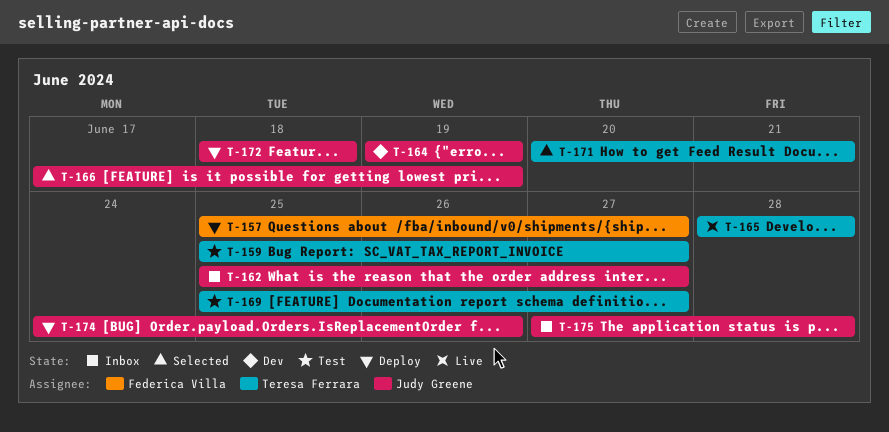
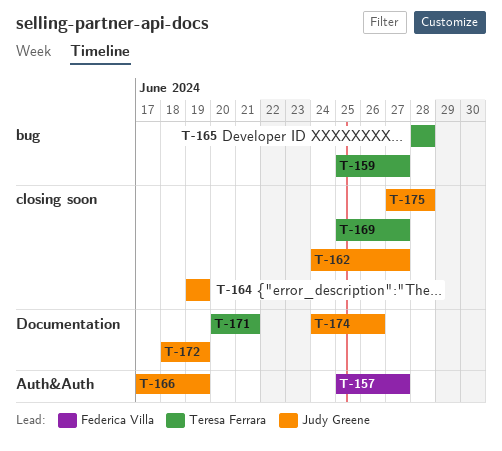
T-162, start: Jun 25 -> Jun 24
T-172, due: Jun 18 -> Jun 19

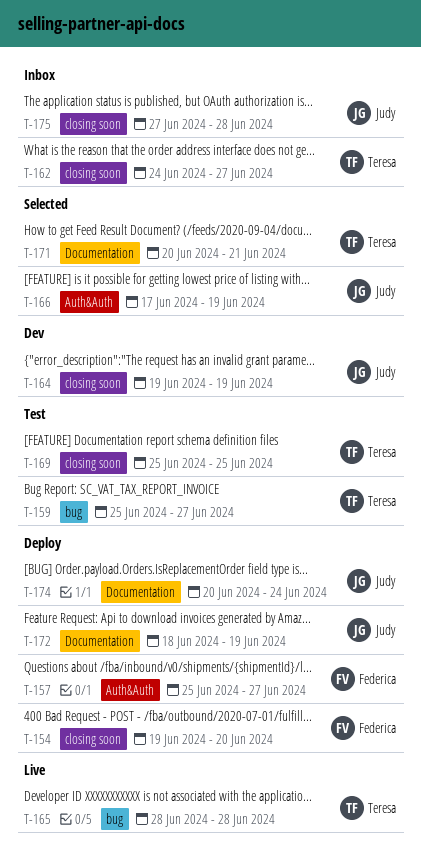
T-154: none -> present
T-162, owner: Judy Greene -> Teresa Ferrara
T-169, due: Jun 27 -> Jun 25
T-174, start: Jun 24 -> Jun 20
T-174, due: Jun 26 -> Jun 24

